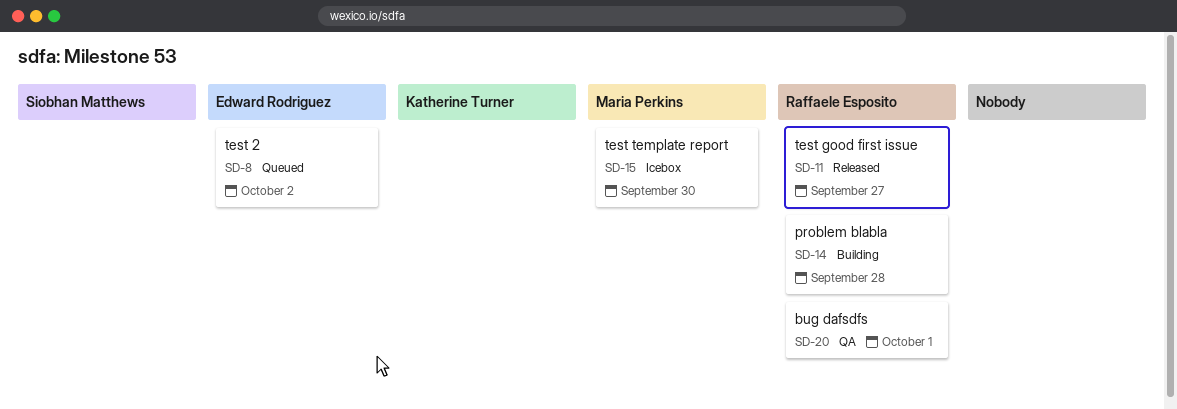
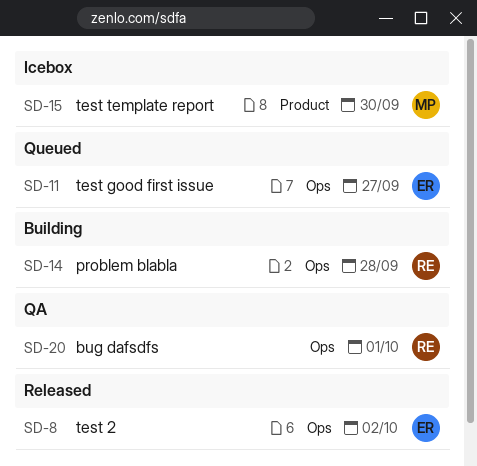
SD-8, status: Queued -> Released
SD-11, status: Released -> Queued
SD-11, owner: Raffaele Esposito -> Edward Rodriguez

